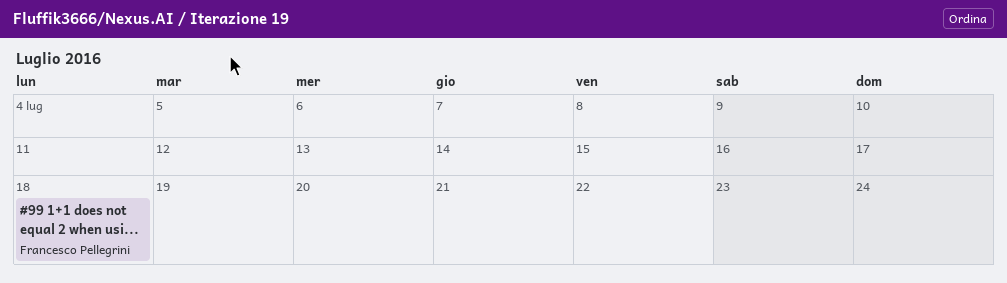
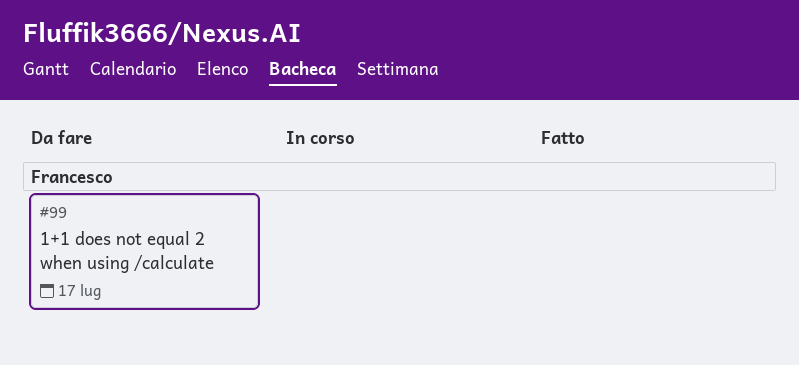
#99, due: Jul 18 -> Jul 17

